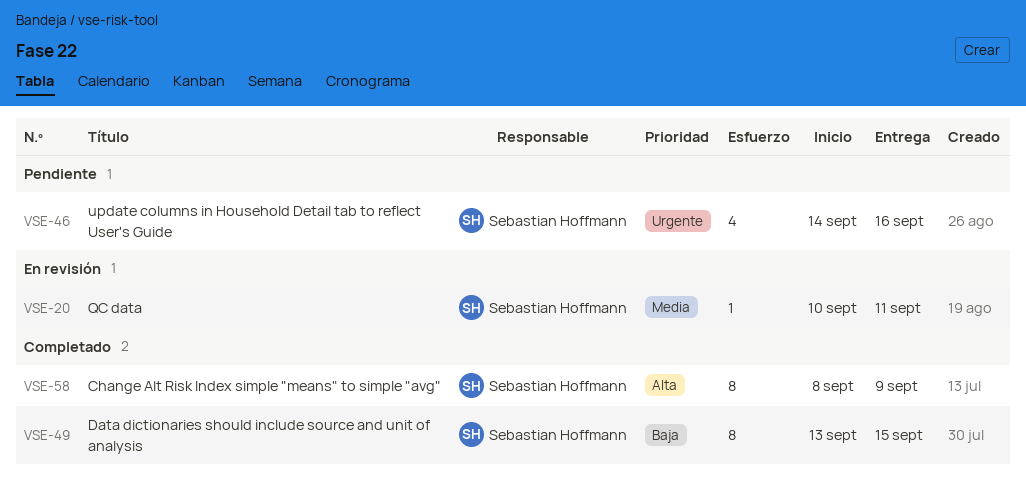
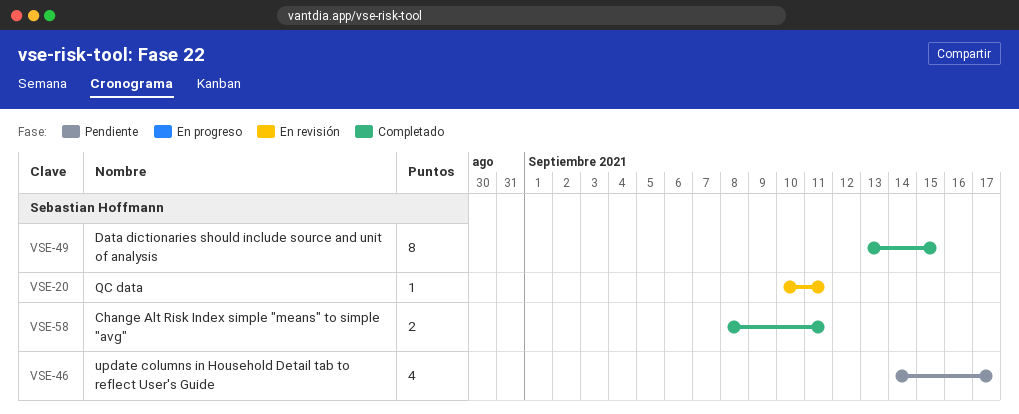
VSE-46, due: Sep 16 -> Sep 17
VSE-58, estimate: 8 -> 2
VSE-58, due: Sep 9 -> Sep 11

